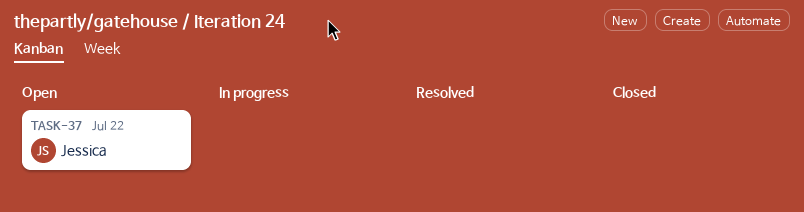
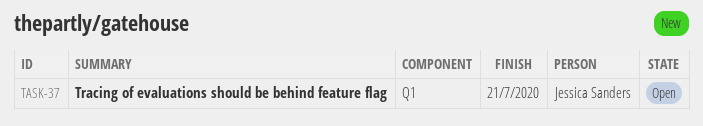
TASK-37, due: Jul 22 -> Jul 21

